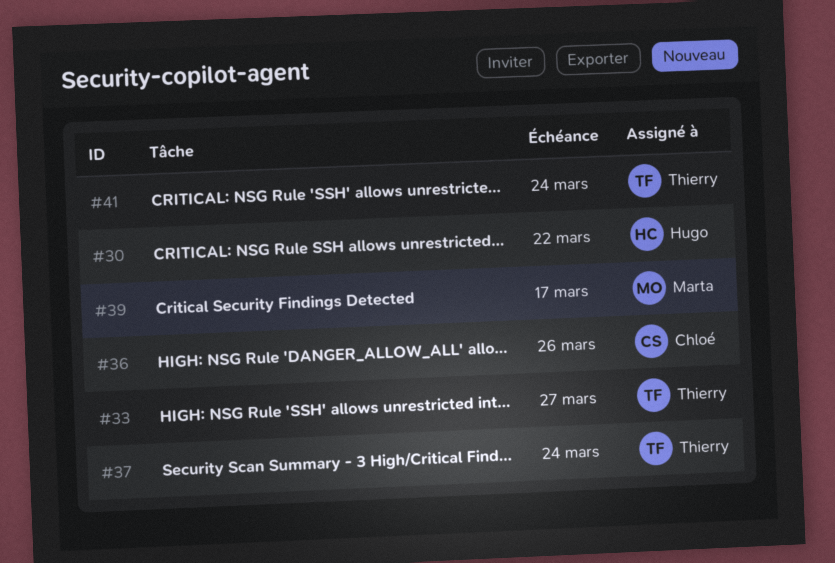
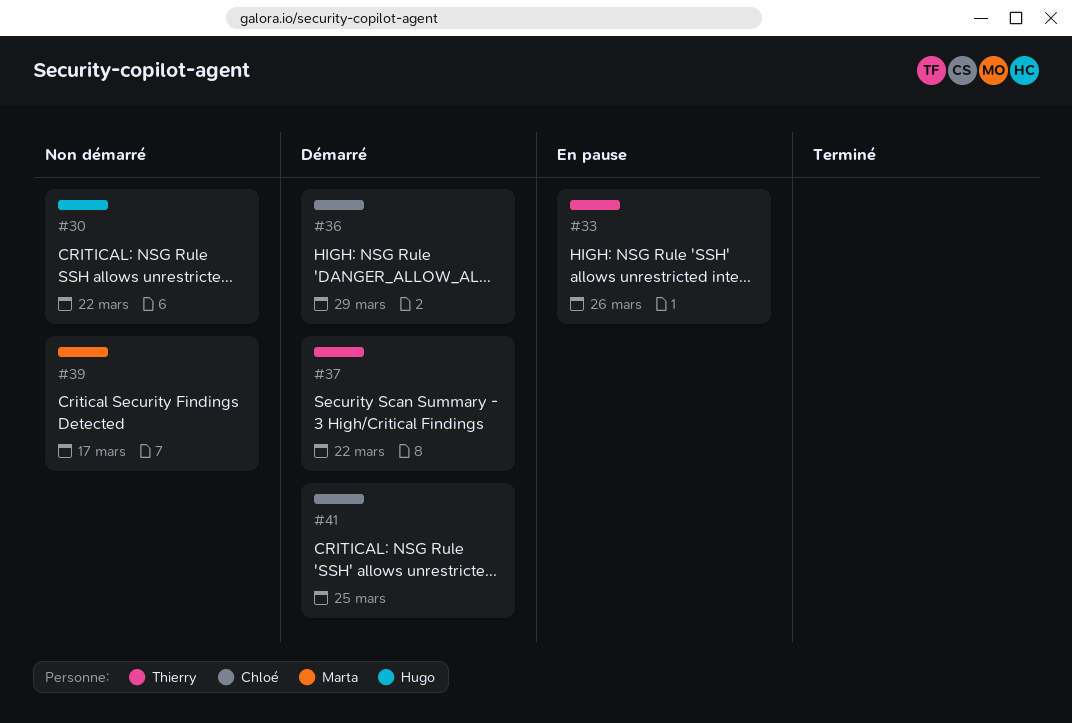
#33, due: Mar 27 -> Mar 26
#36, due: Mar 26 -> Mar 29
#37, due: Mar 24 -> Mar 22
#41, owner: Thierry -> Chloé
#41, due: Mar 24 -> Mar 25

